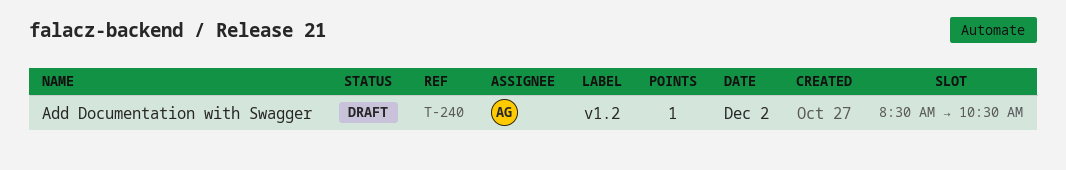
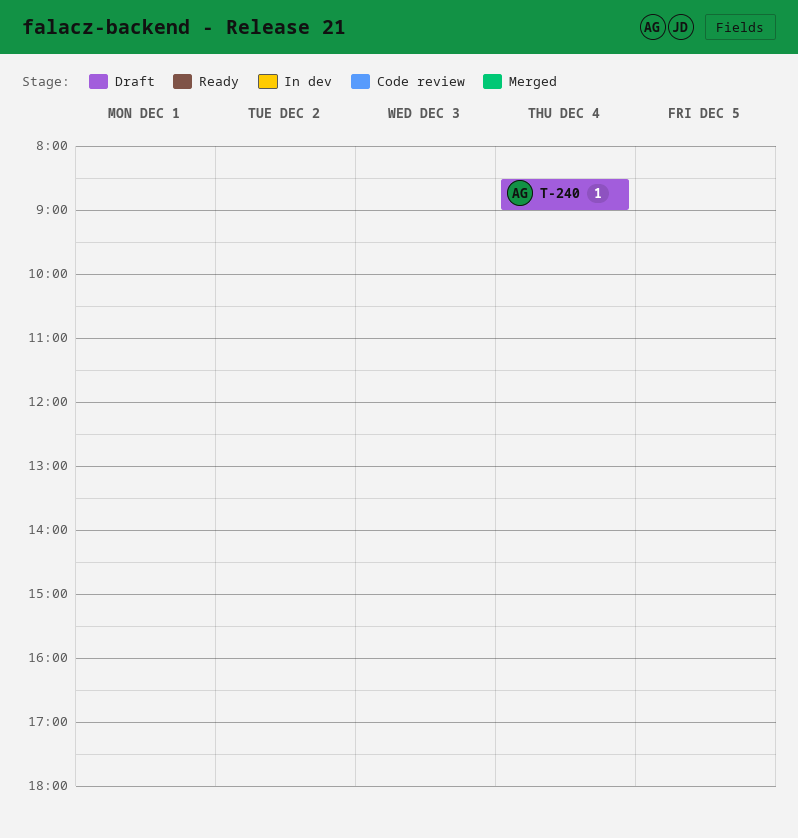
T-240, day: Dec 2 -> Dec 4
T-240, ends: 10:30 -> 09:00

